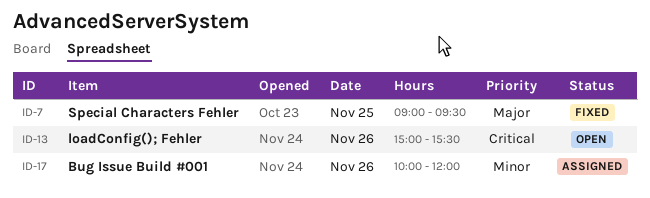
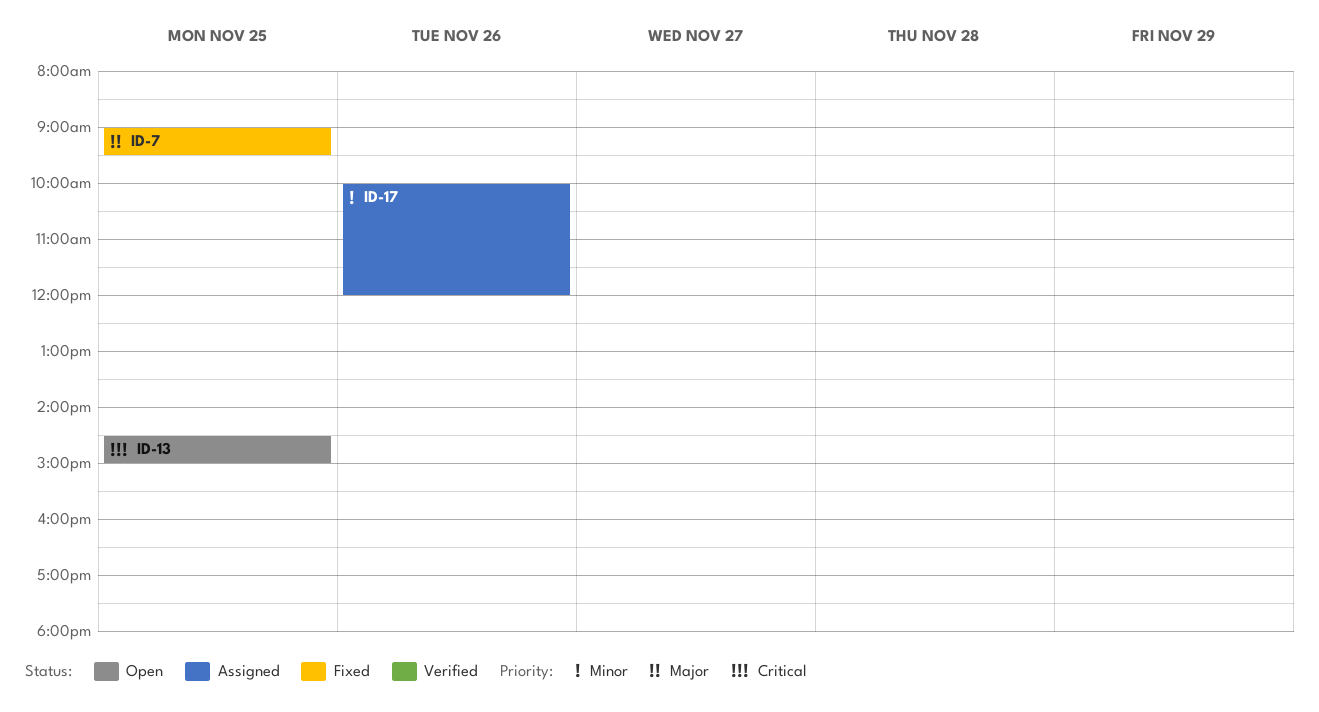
ID-13, day: Nov 26 -> Nov 25
ID-13, begins: 15:00 -> 14:30
ID-13, ends: 15:30 -> 15:00

